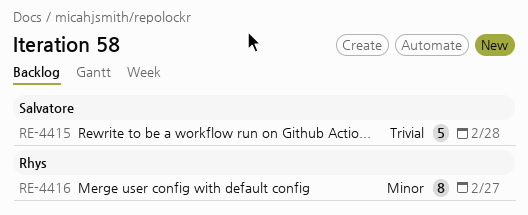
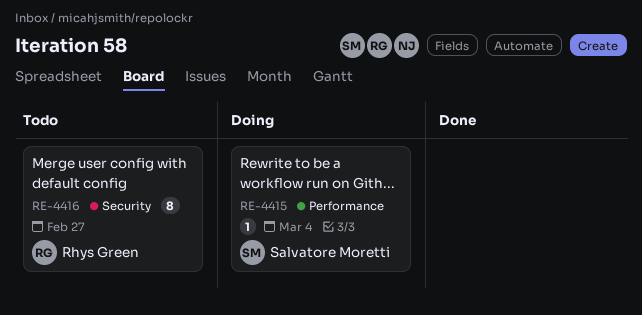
RE-4415, estimate: 5 -> 1
RE-4415, due: Feb 28 -> Mar 4

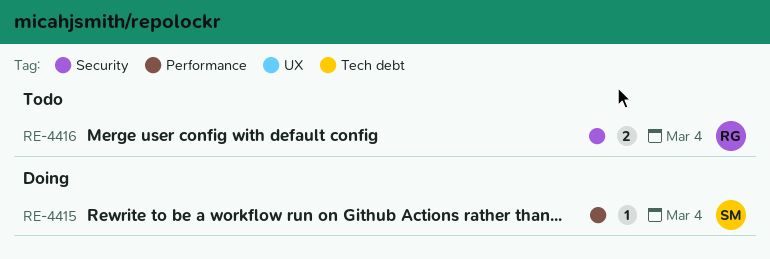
RE-4416, estimate: 8 -> 2
RE-4416, due: Feb 27 -> Mar 4

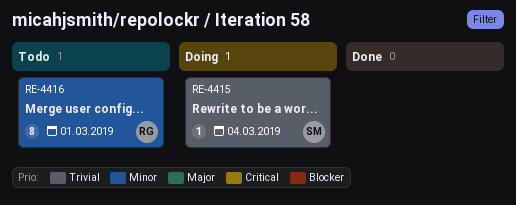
RE-4416, estimate: 2 -> 8
RE-4416, due: Mar 4 -> Mar 1

